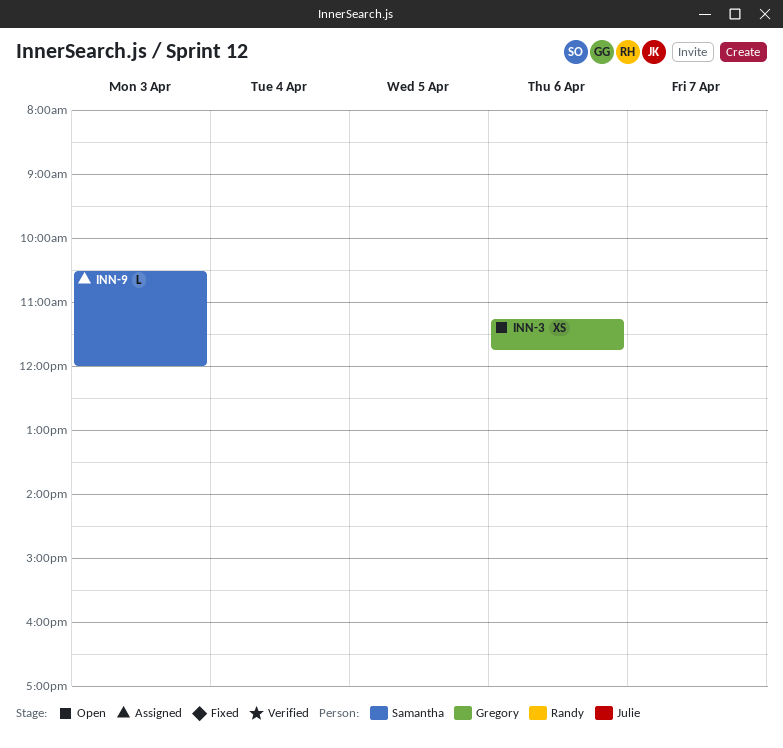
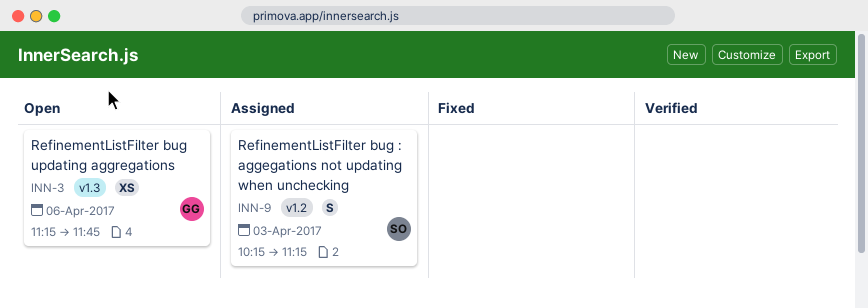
INN-9, estimate: L -> S
INN-9, begins: 10:30 -> 10:15
INN-9, ends: 12:00 -> 11:15

